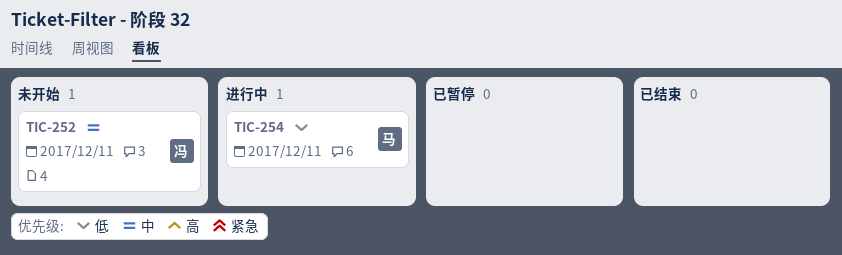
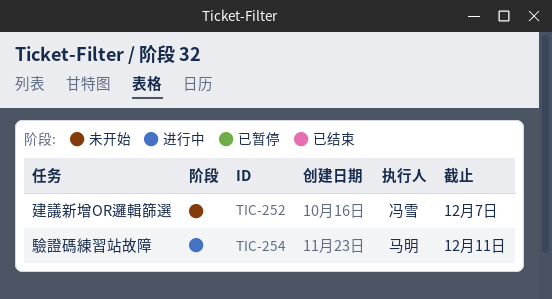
TIC-252, due: Dec 11 -> Dec 7

